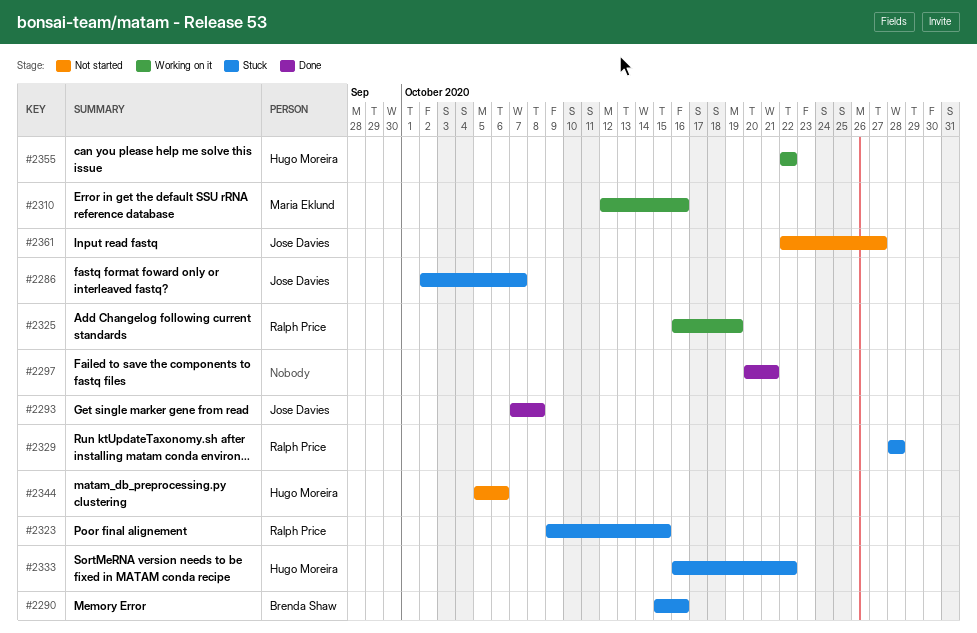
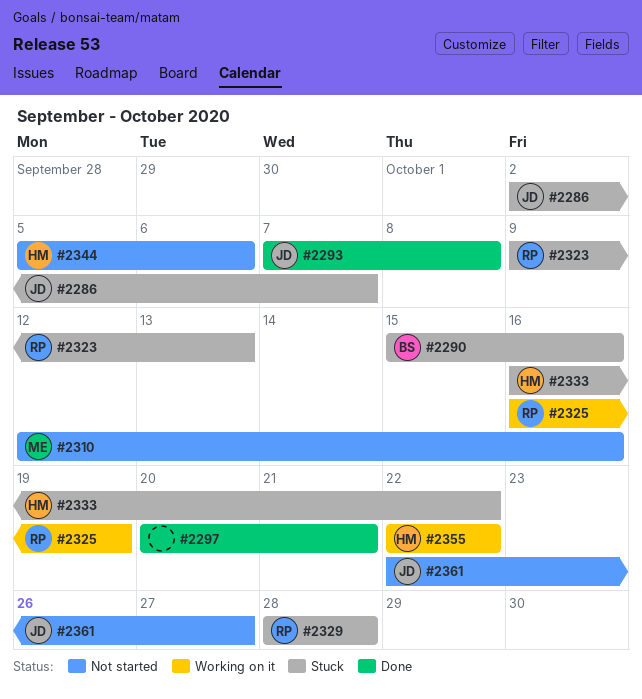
#2310, status: Working on it -> Not started
#2323, due: Oct 15 -> Oct 13

